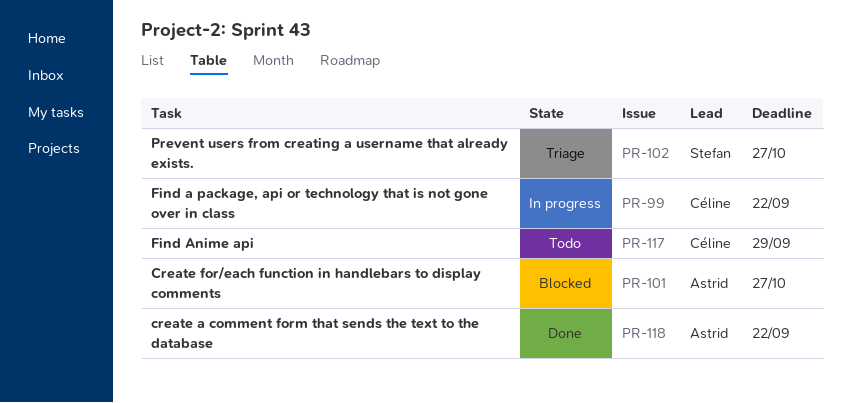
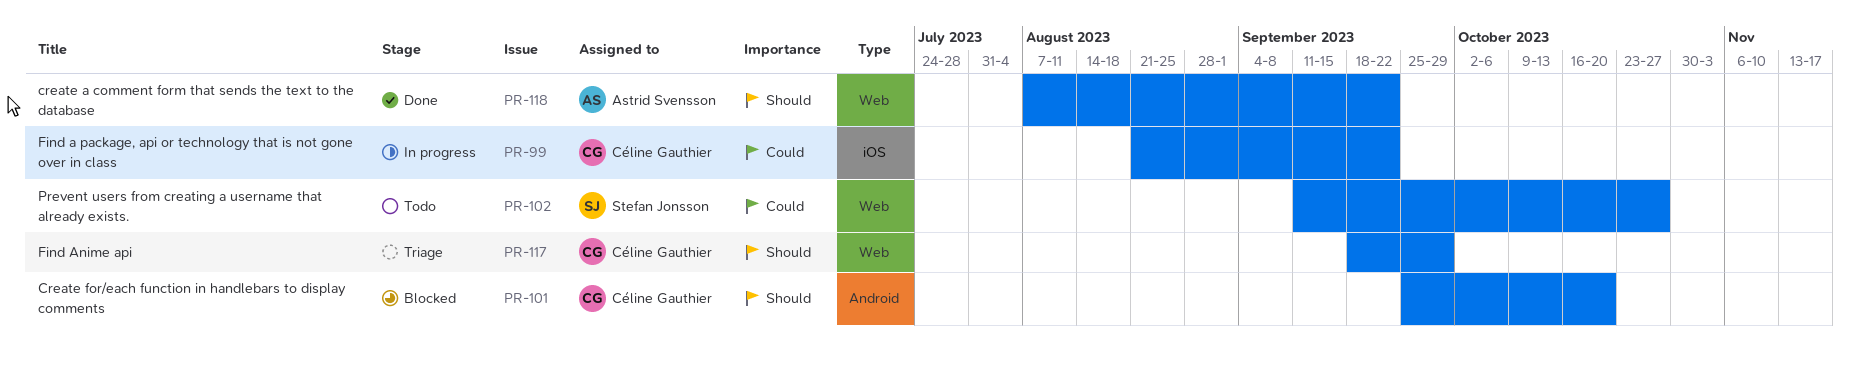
PR-101, owner: Astrid Svensson -> Céline Gauthier
PR-101, due: Oct 27 -> Oct 20
PR-102, status: Triage -> Todo
PR-117, status: Todo -> Triage

